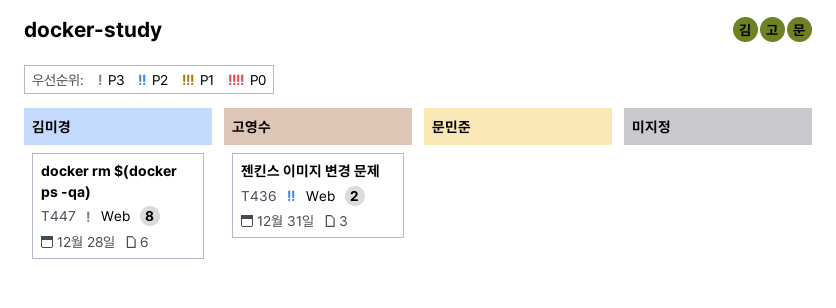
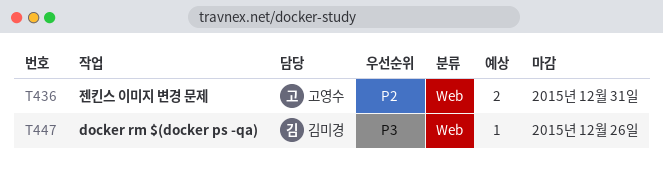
T447, estimate: 8 -> 1
T447, due: Dec 28 -> Dec 26

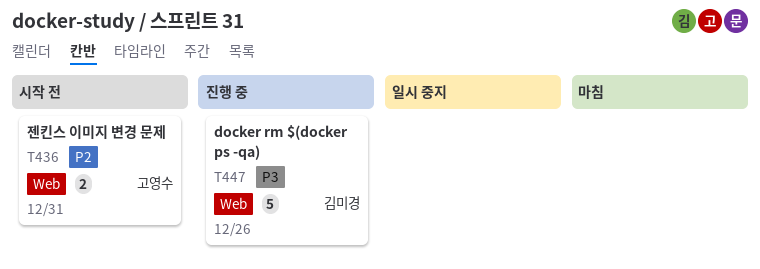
T447, estimate: 1 -> 5

